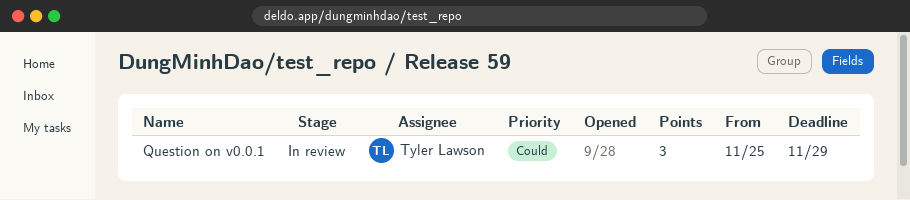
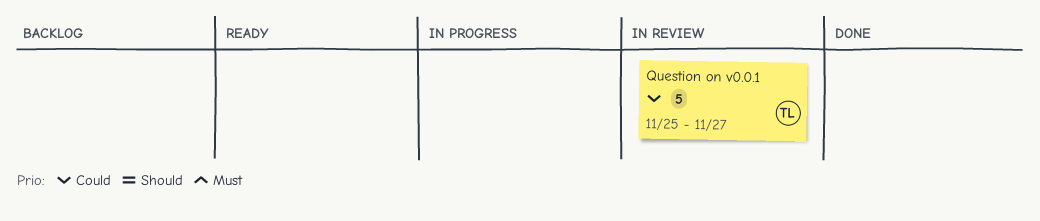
Question on v0.0.1, estimate: 3 -> 5
Question on v0.0.1, due: Nov 29 -> Nov 27

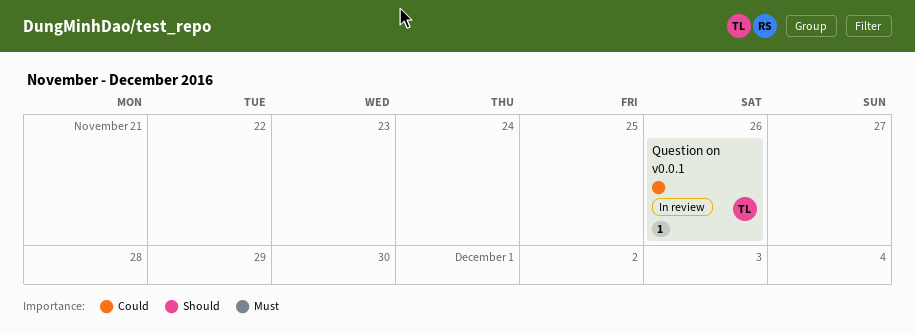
Question on v0.0.1, estimate: 5 -> 1
Question on v0.0.1, due: Nov 27 -> Nov 26

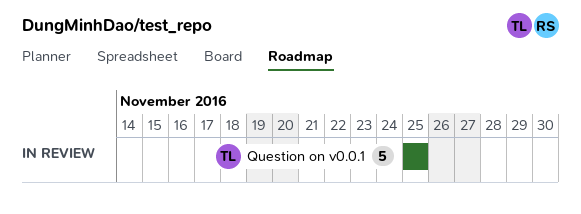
Question on v0.0.1, estimate: 1 -> 5
Question on v0.0.1, due: Nov 26 -> Nov 25

